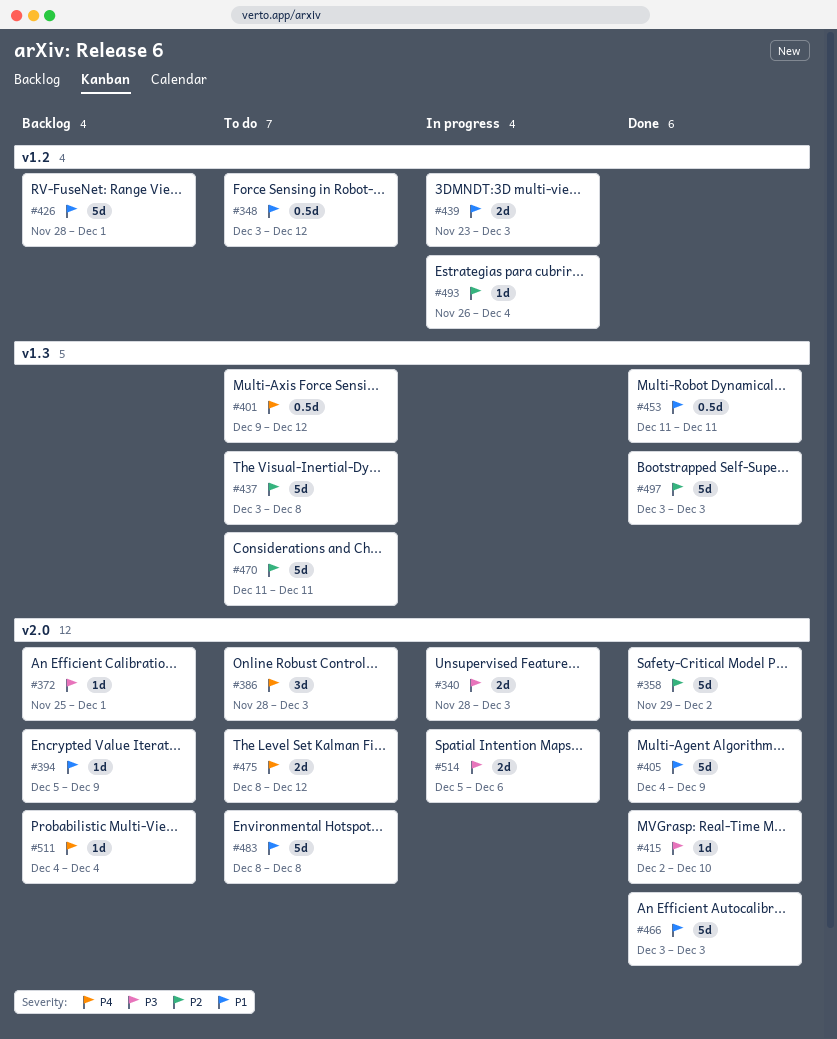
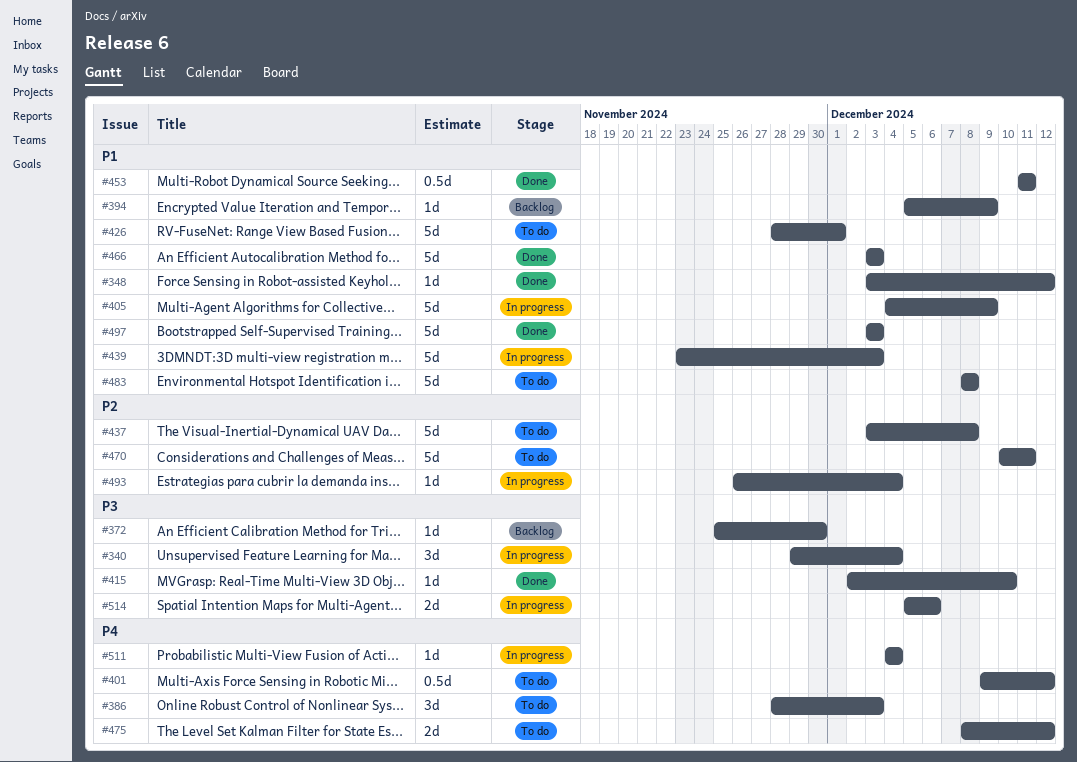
#340, estimate: 2d -> 3d
#340, start: Nov 28 -> Nov 29
#340, due: Dec 3 -> Dec 4
#348, status: To do -> Done
#348, estimate: 0.5d -> 1d
#358: present -> none
#372, due: Dec 1 -> Nov 30
#405, status: Done -> In progress
#426, status: Backlog -> To do
#439, estimate: 2d -> 5d
#470, start: Dec 11 -> Dec 10
#497, priority: P2 -> P1
#511, status: Backlog -> In progress

